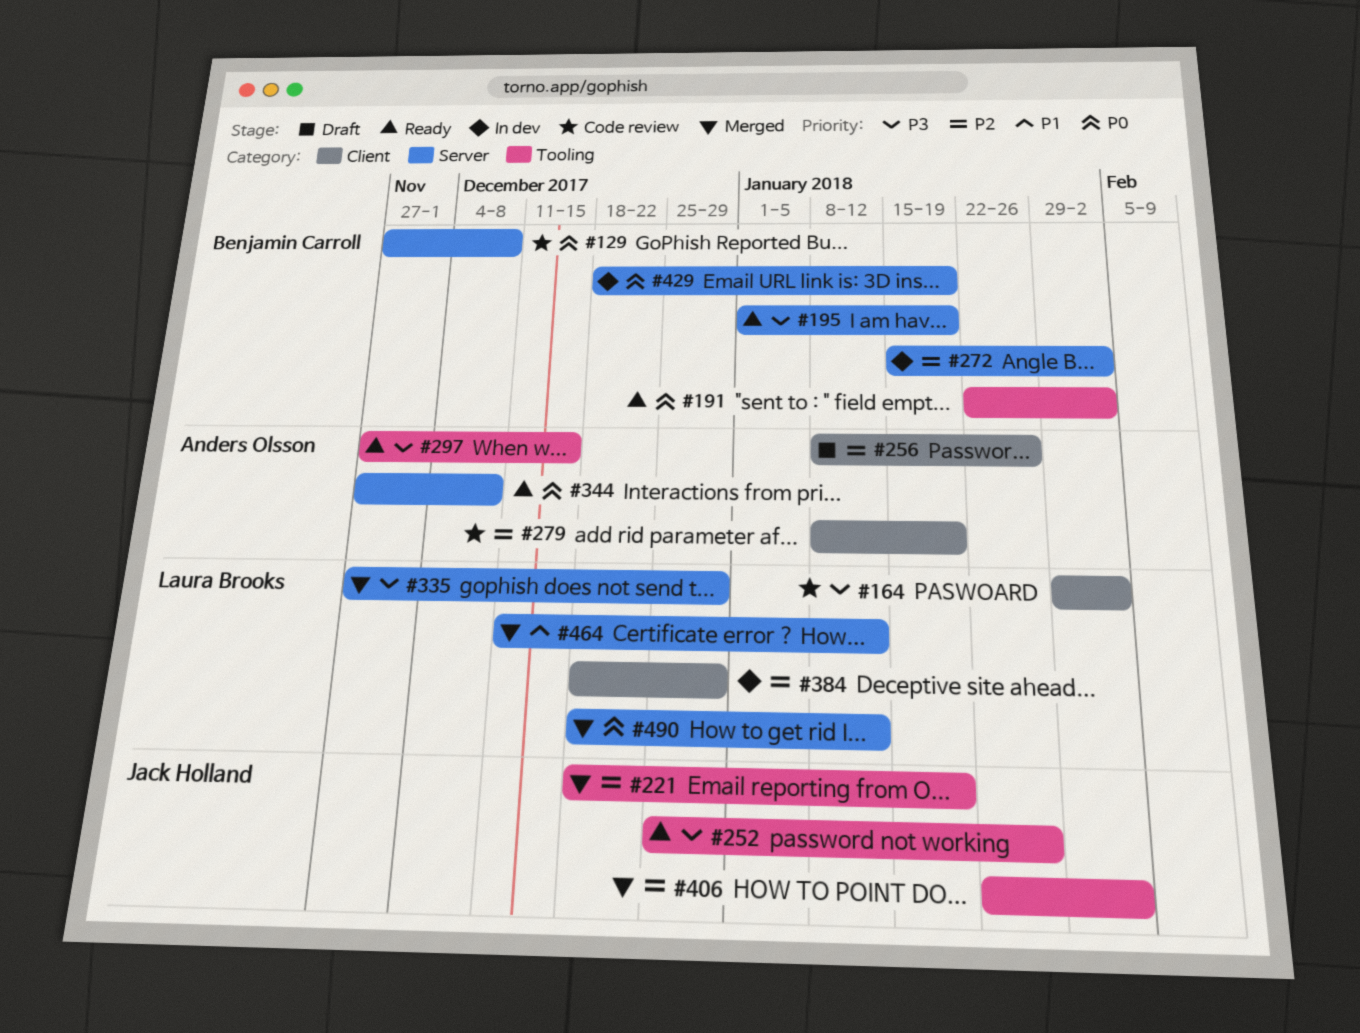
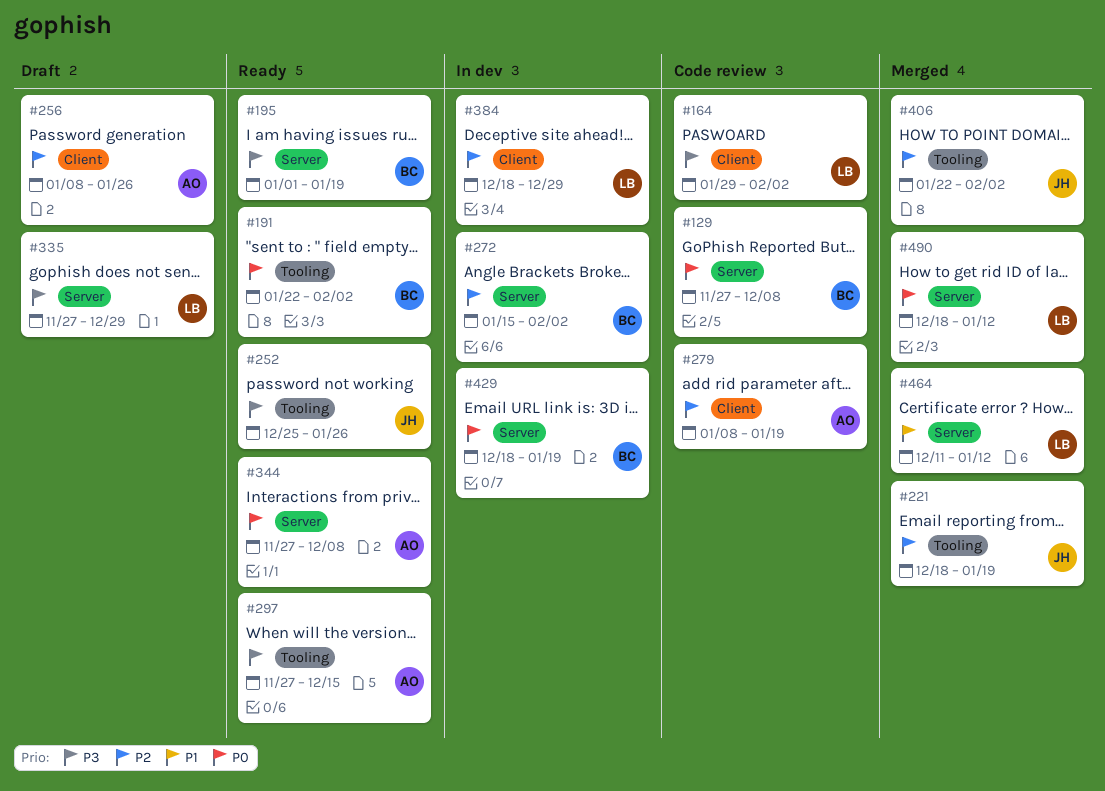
#335, status: Merged -> Draft

